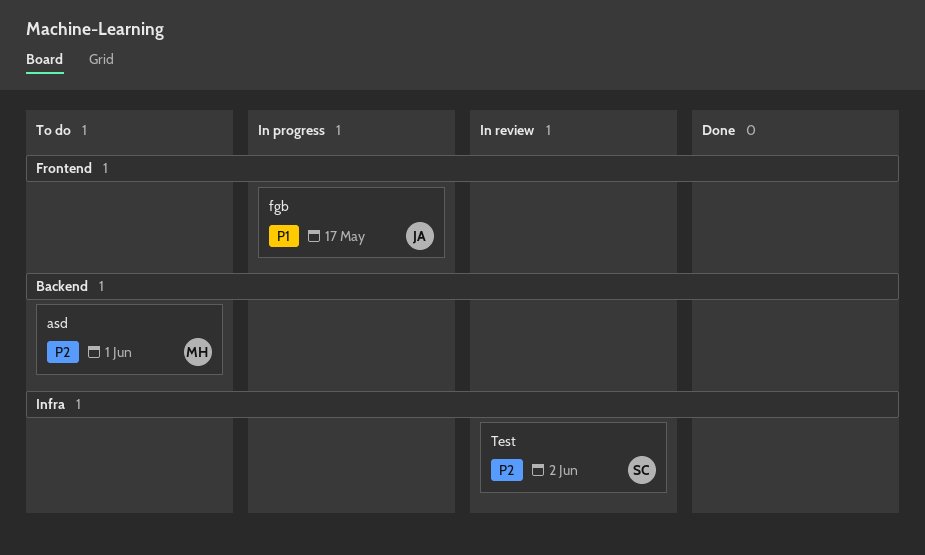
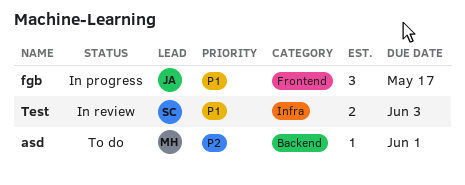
Test, priority: P2 -> P1
Test, due: Jun 2 -> Jun 3

